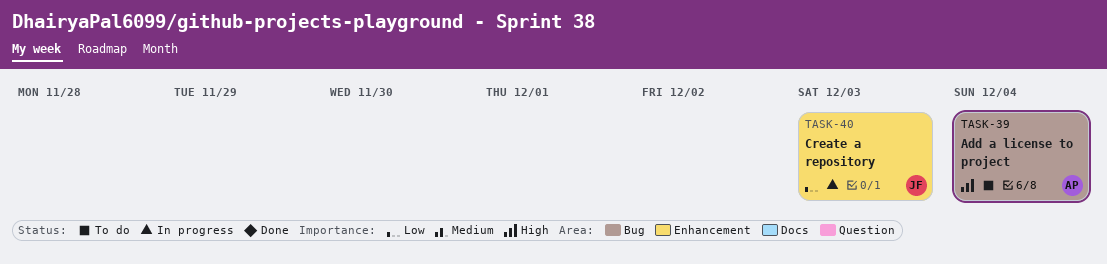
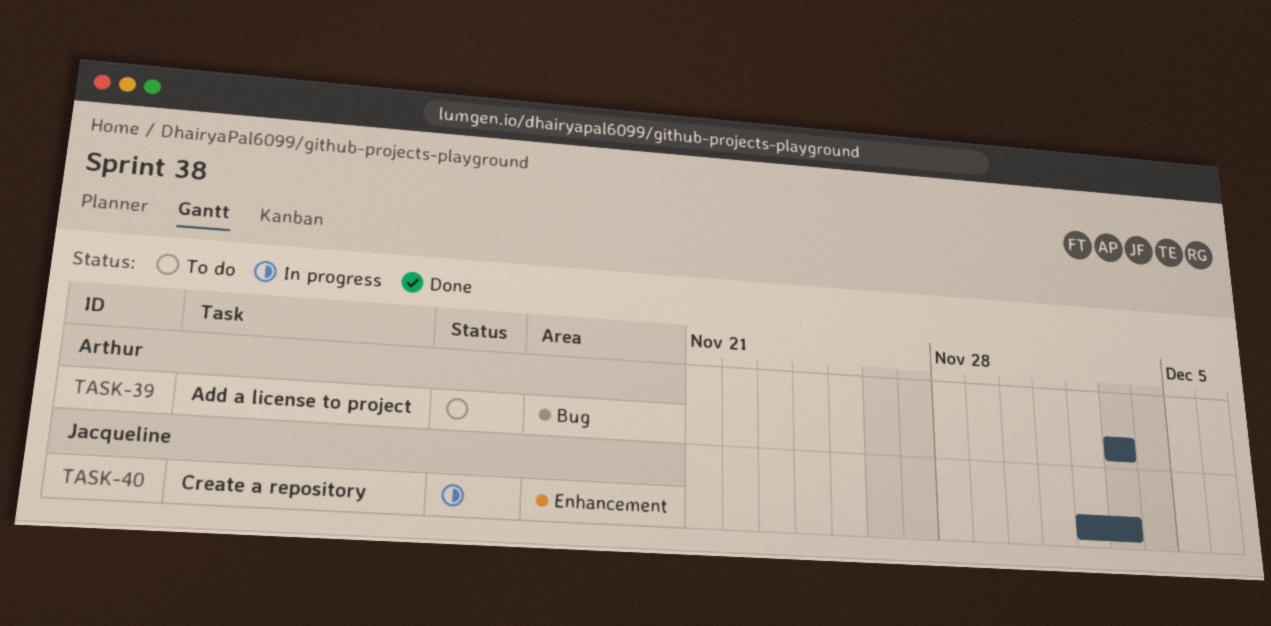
TASK-39, due: Dec 4 -> Dec 3

